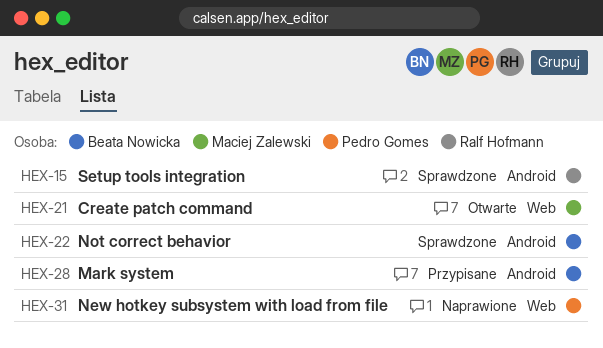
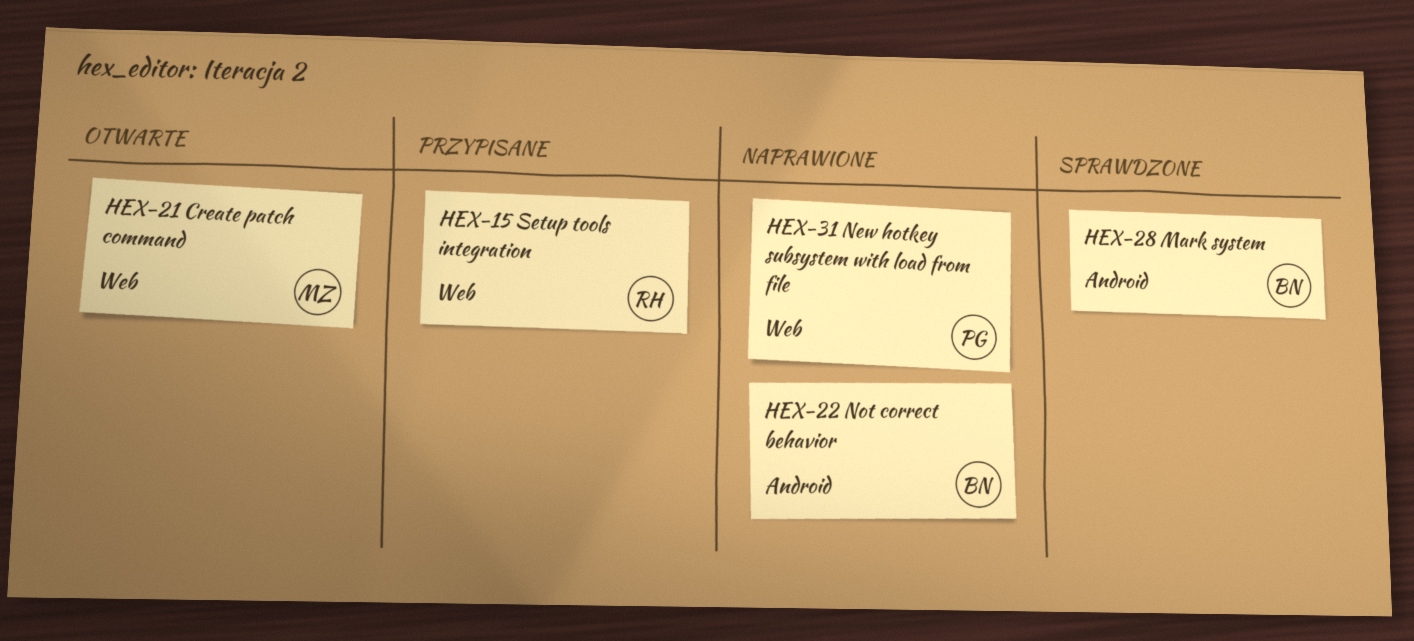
HEX-15, status: Sprawdzone -> Przypisane
HEX-15, label: Android -> Web
HEX-22, status: Sprawdzone -> Naprawione
HEX-28, status: Przypisane -> Sprawdzone

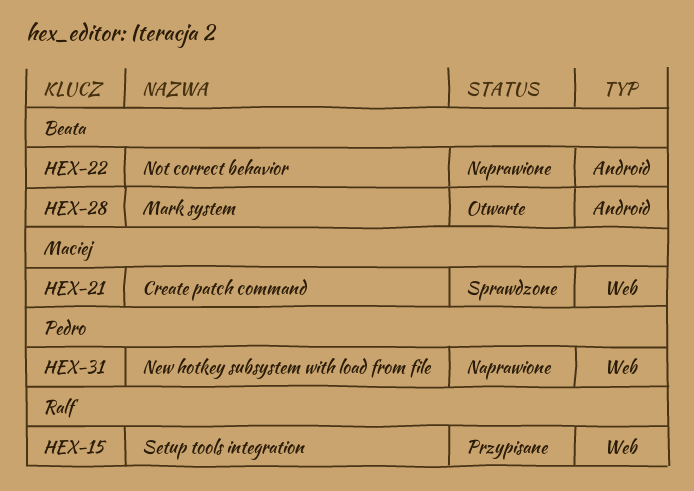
HEX-21, status: Otwarte -> Sprawdzone
HEX-28, status: Sprawdzone -> Otwarte

